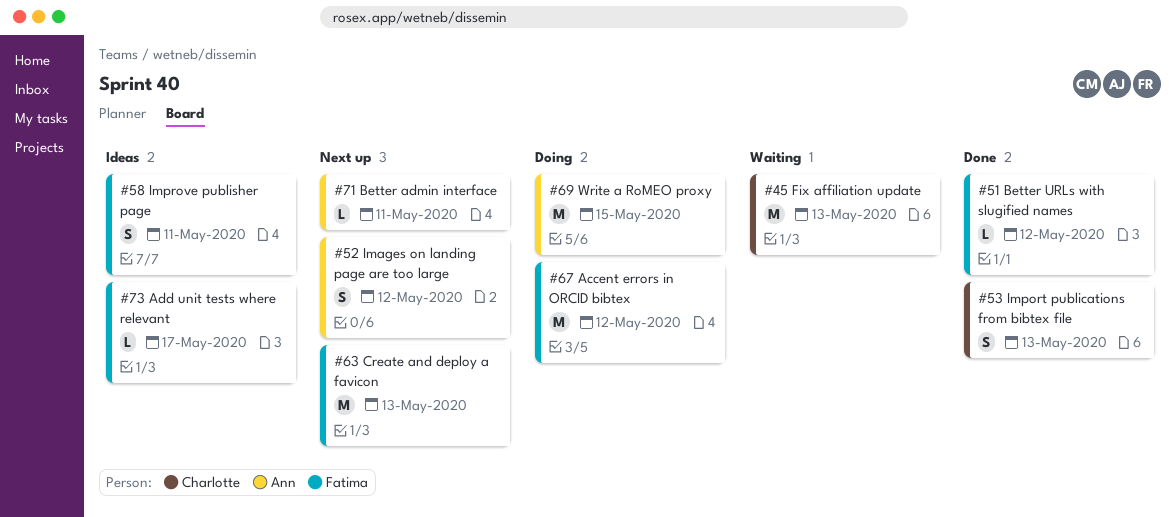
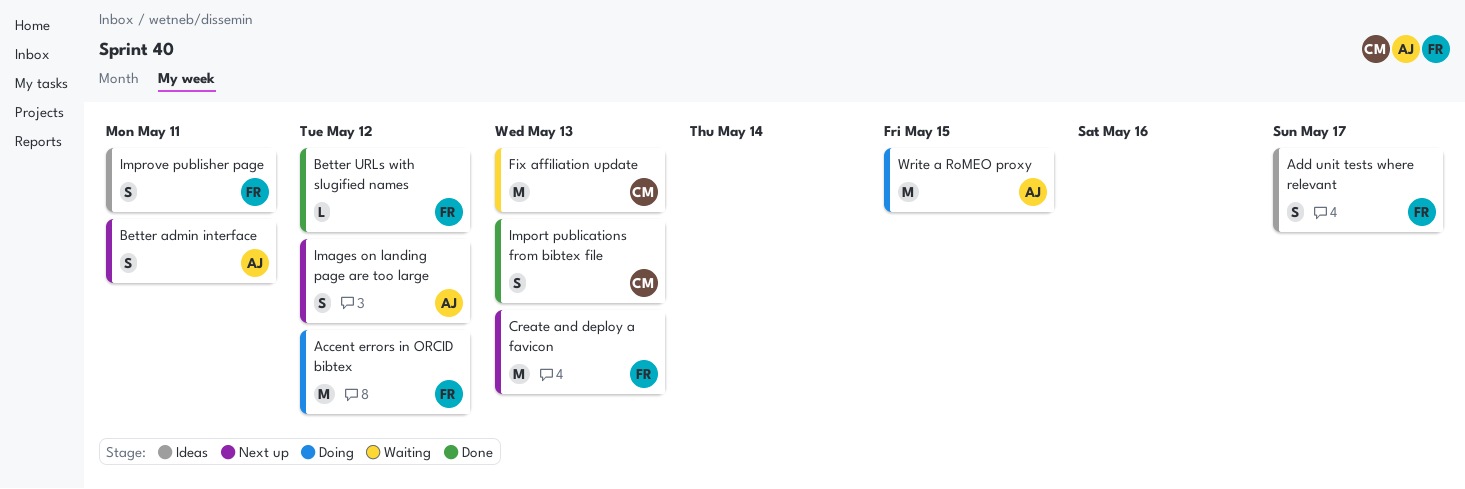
Add unit tests where relevant, estimate: L -> S
Better admin interface, estimate: L -> S

